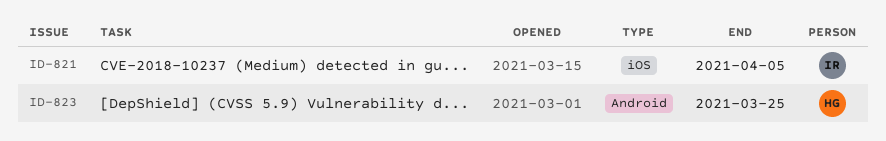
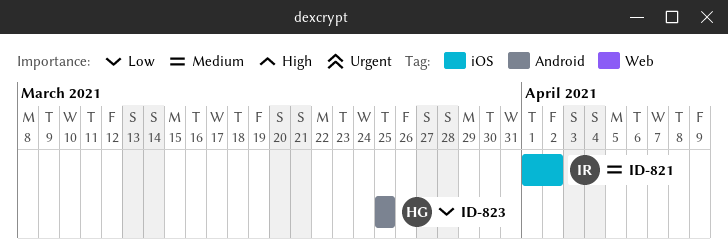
ID-821, due: Apr 5 -> Apr 2

